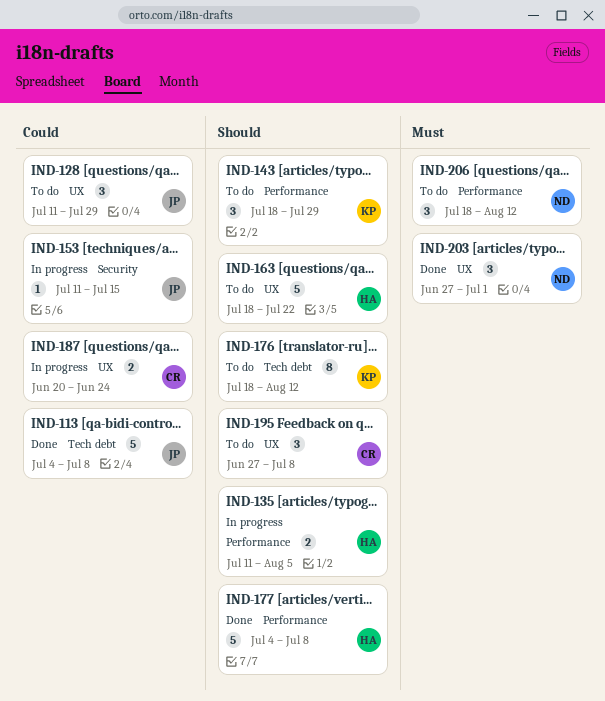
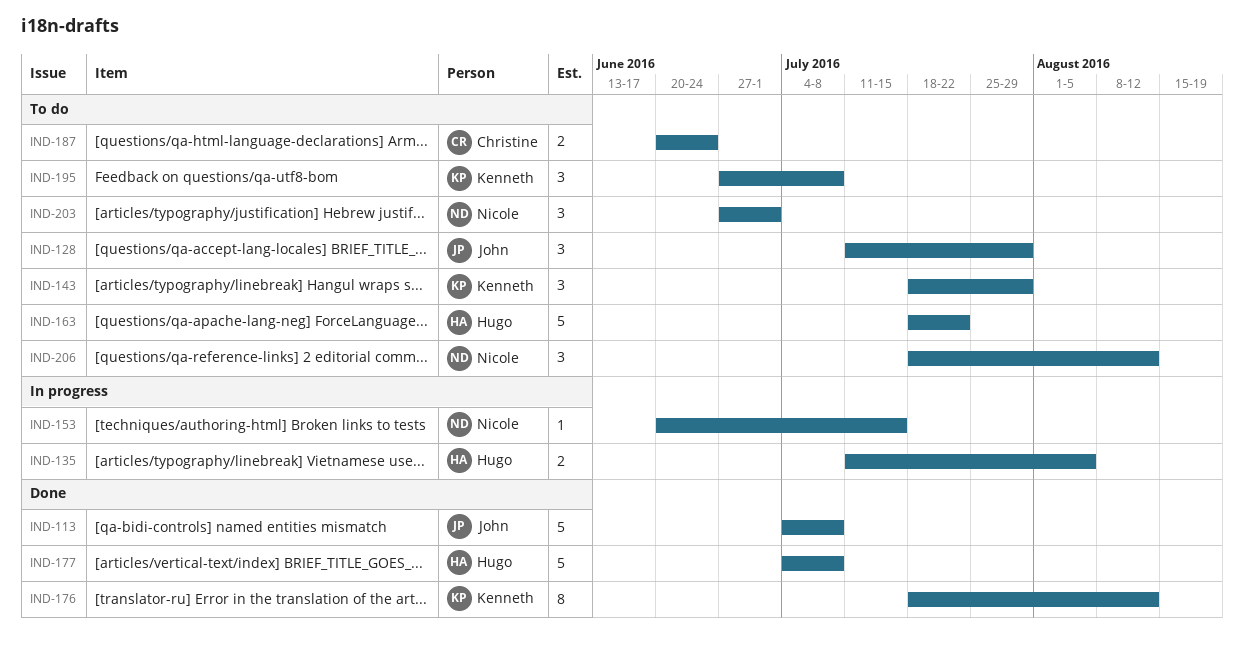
IND-153, owner: John -> Nicole
IND-153, start: Jul 11 -> Jun 20
IND-176, status: To do -> Done
IND-187, status: In progress -> To do
IND-195, owner: Christine -> Kenneth
IND-203, status: Done -> To do

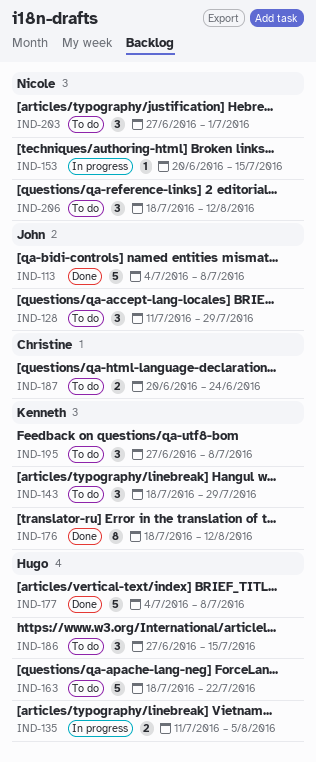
IND-186: none -> present

